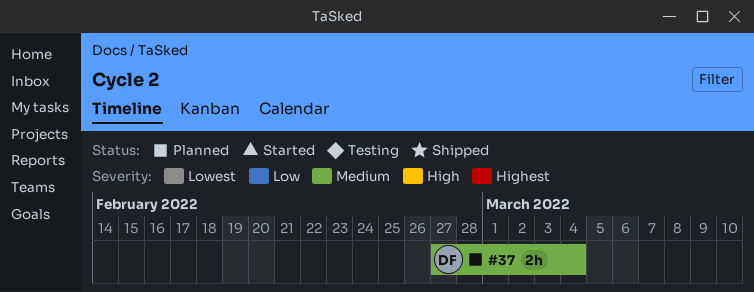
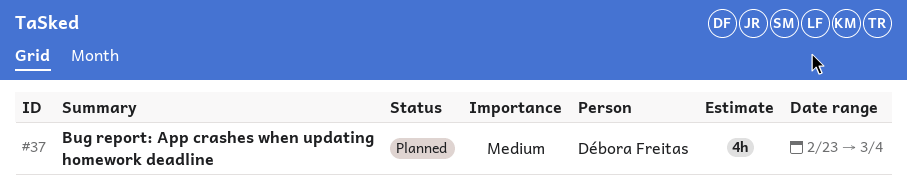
#37, estimate: 2h -> 4h
#37, start: Feb 27 -> Feb 23

